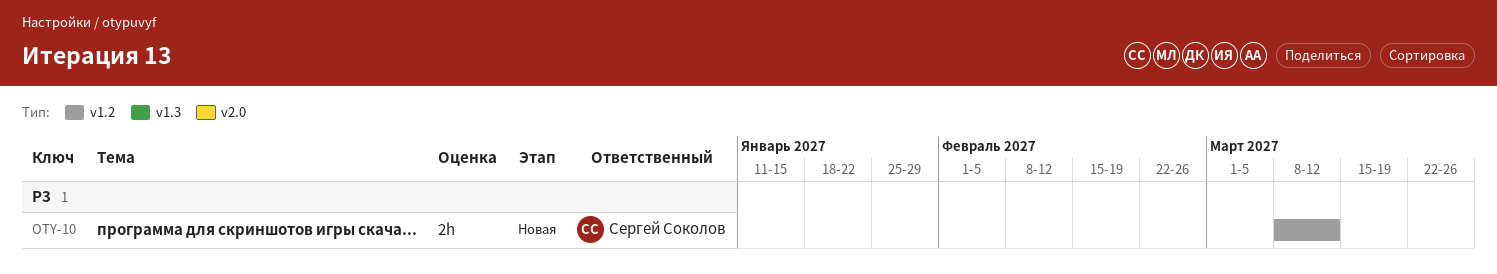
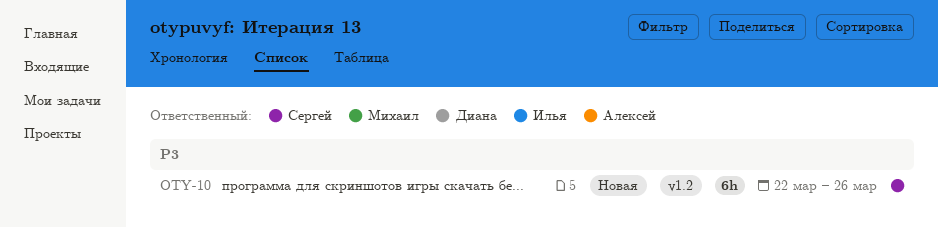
OTY-10, estimate: 2h -> 6h
OTY-10, start: Mar 8 -> Mar 22
OTY-10, due: Mar 12 -> Mar 26

